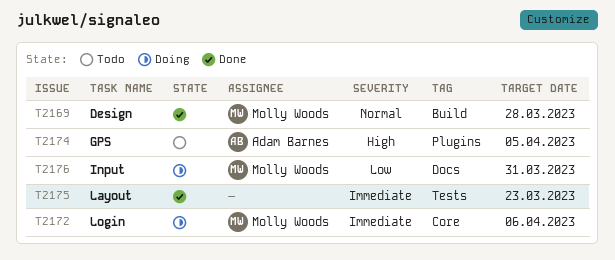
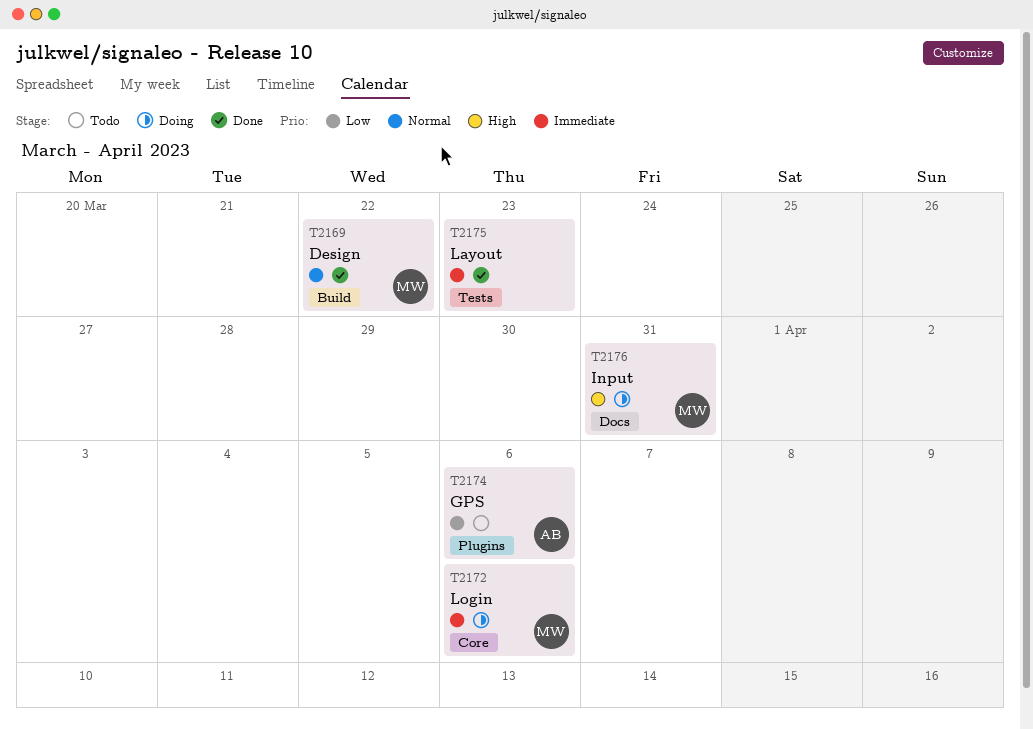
T2169, due: Mar 28 -> Mar 22
T2174, priority: High -> Low
T2174, due: Apr 5 -> Apr 6
T2176, priority: Low -> High

